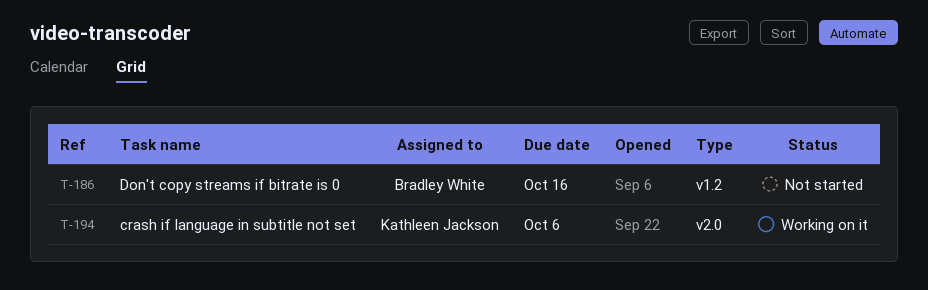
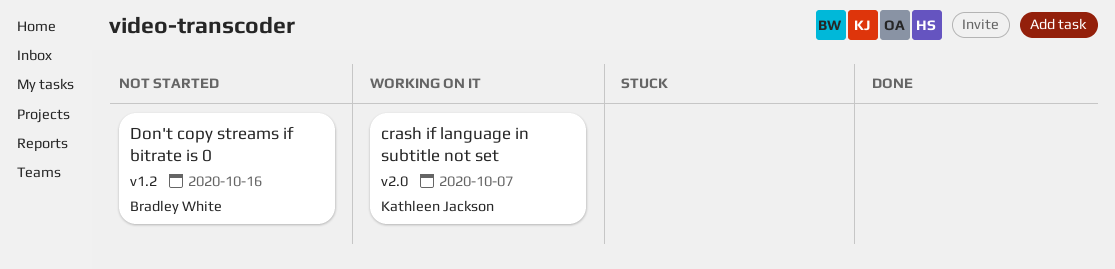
crash if language in subtitle not set, due: Oct 6 -> Oct 7

